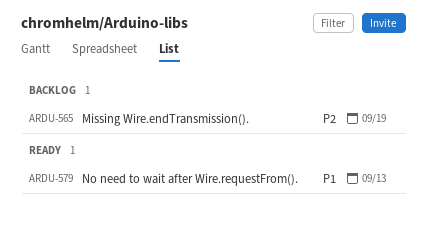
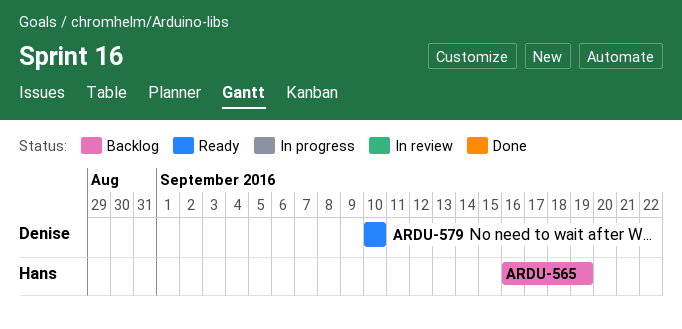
ARDU-579, due: Sep 13 -> Sep 10

